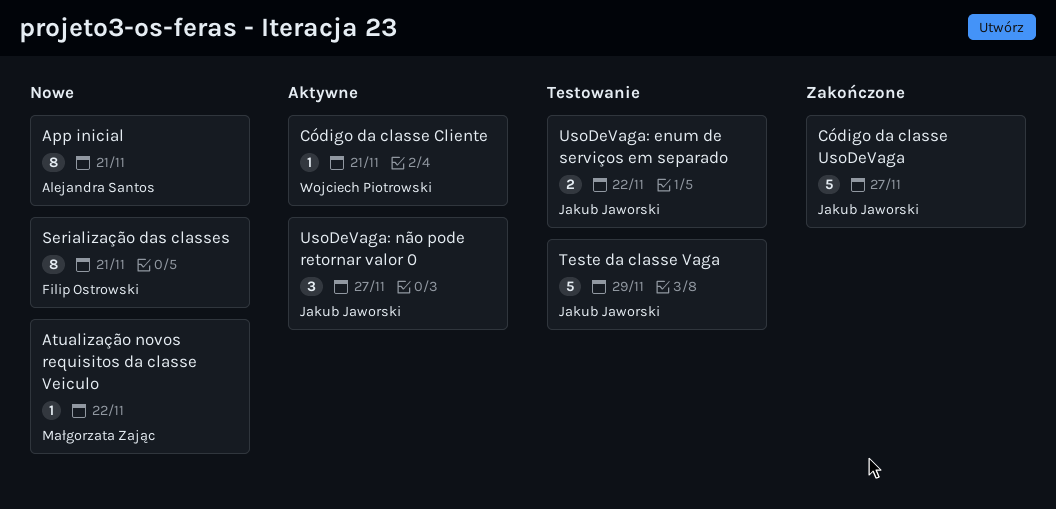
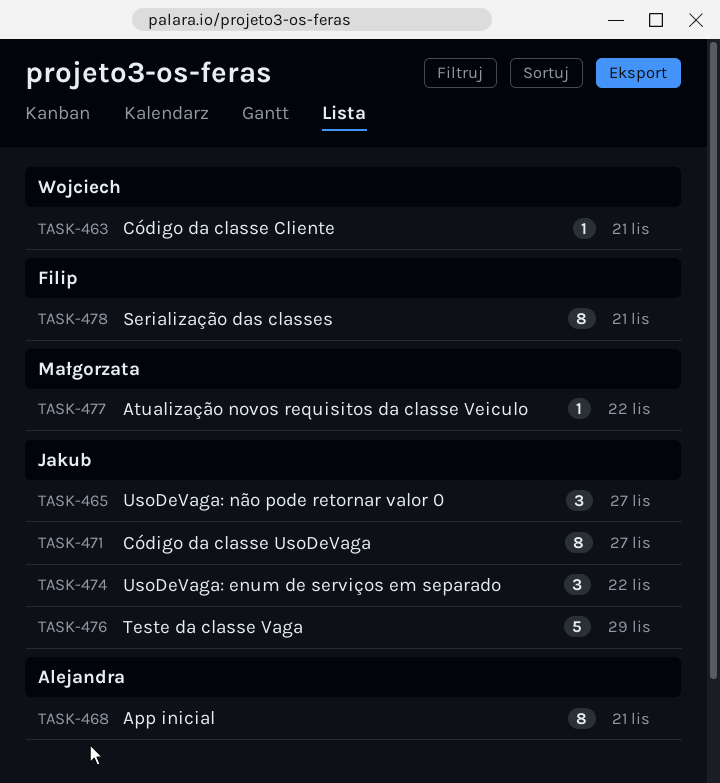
Código da classe UsoDeVaga, estimate: 5 -> 8
UsoDeVaga: enum de serviços em separado, estimate: 2 -> 3

